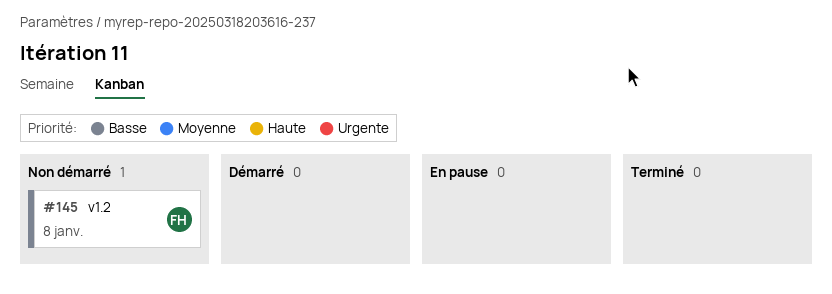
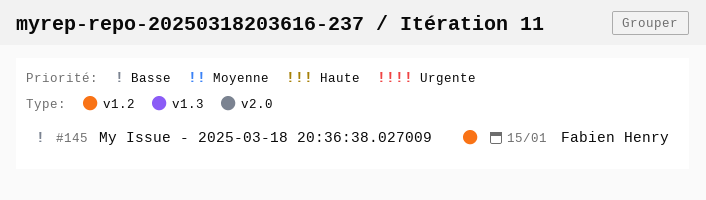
#145, due: Jan 8 -> Jan 15

